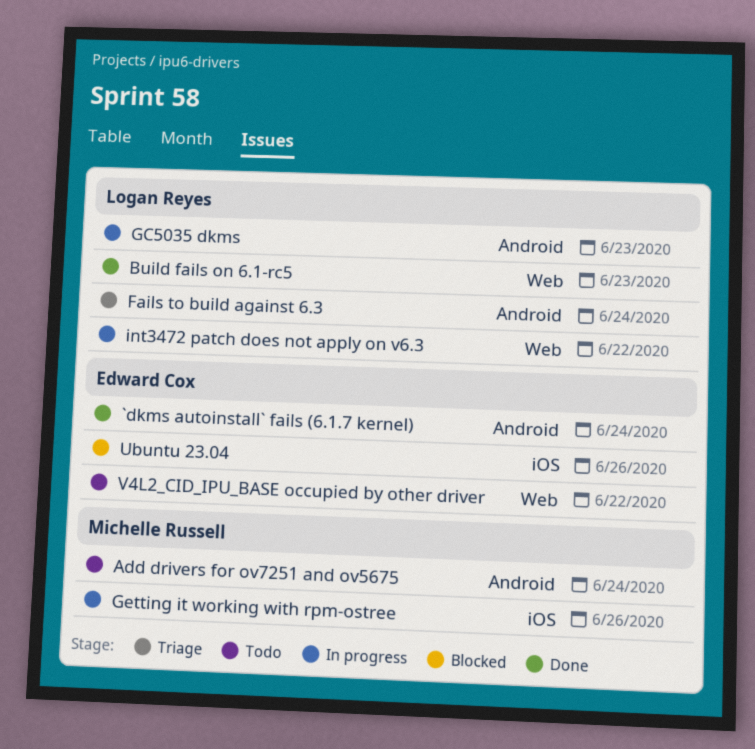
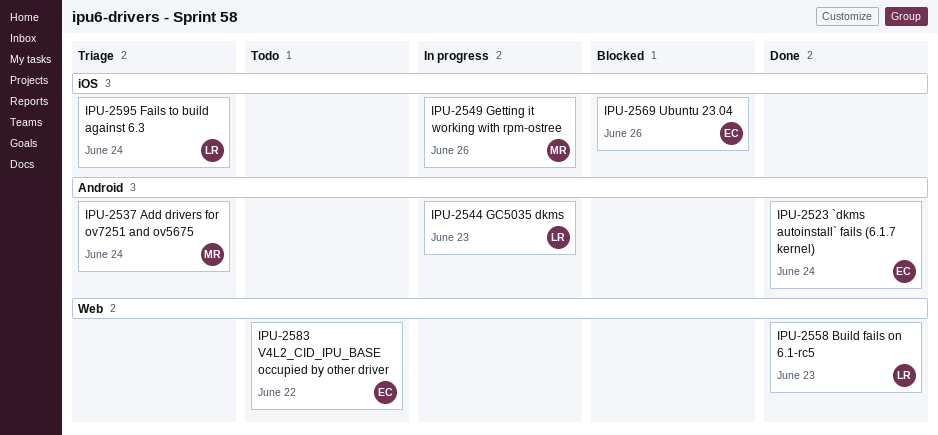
Add drivers for ov7251 and ov5675, status: Todo -> Triage
Fails to build against 6.3, label: Android -> iOS
int3472 patch does not apply on v6.3: present -> none

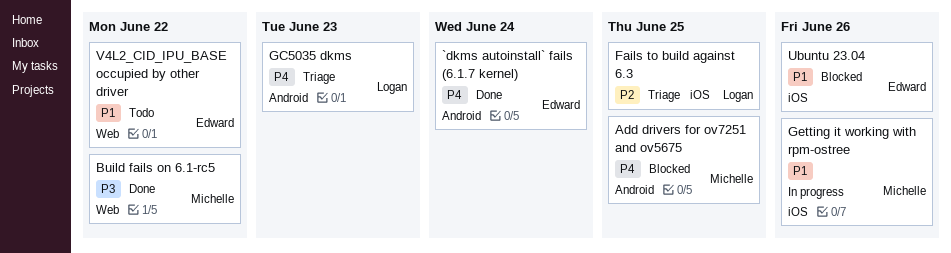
Add drivers for ov7251 and ov5675, status: Triage -> Blocked
Add drivers for ov7251 and ov5675, due: Jun 24 -> Jun 25
Build fails on 6.1-rc5, owner: Logan -> Michelle
Build fails on 6.1-rc5, due: Jun 23 -> Jun 22
Fails to build against 6.3, due: Jun 24 -> Jun 25
GC5035 dkms, status: In progress -> Triage

